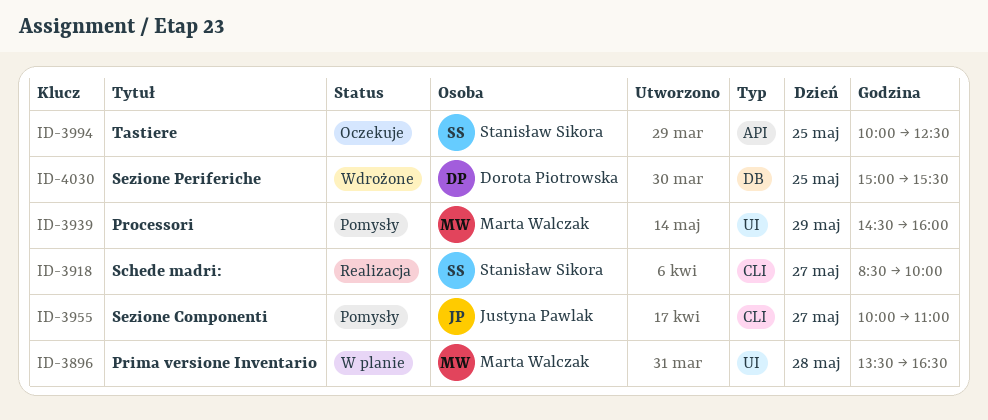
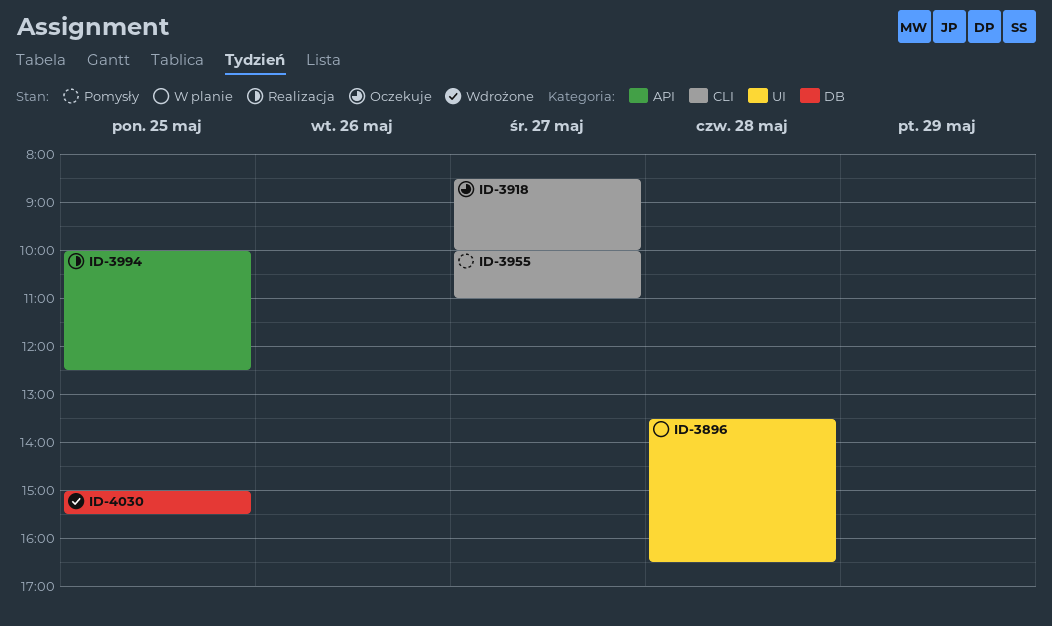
ID-3918, status: Realizacja -> Oczekuje
ID-3939: present -> none
ID-3994, status: Oczekuje -> Realizacja

